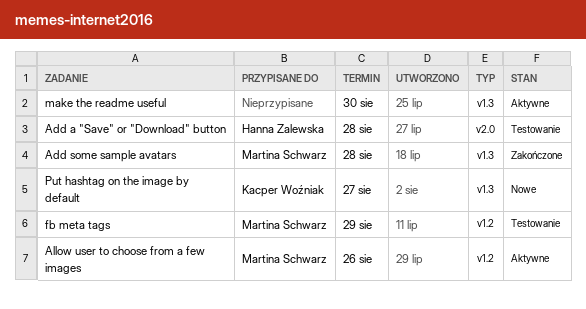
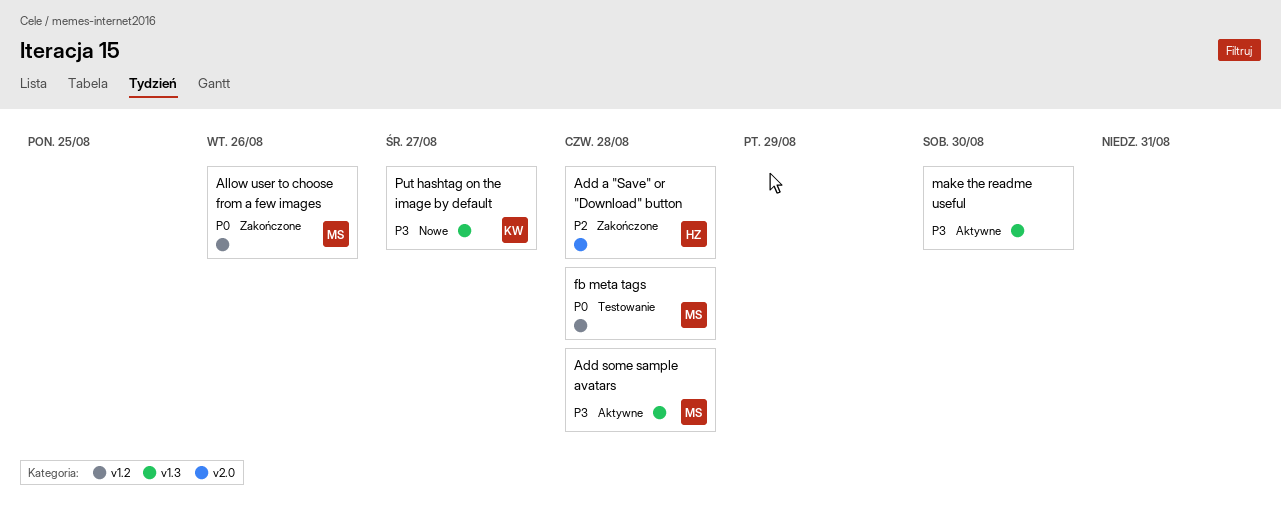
Add a "Save" or "Download" button, status: Testowanie -> Zakończone
Add some sample avatars, status: Zakończone -> Aktywne
Allow user to choose from a few images, status: Aktywne -> Zakończone
fb meta tags, due: Aug 29 -> Aug 28

